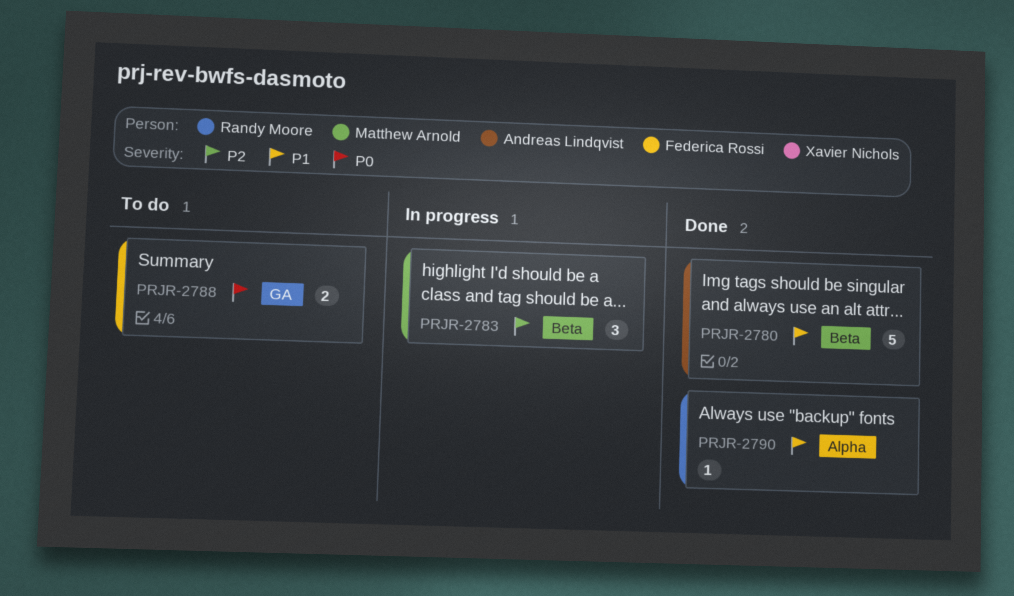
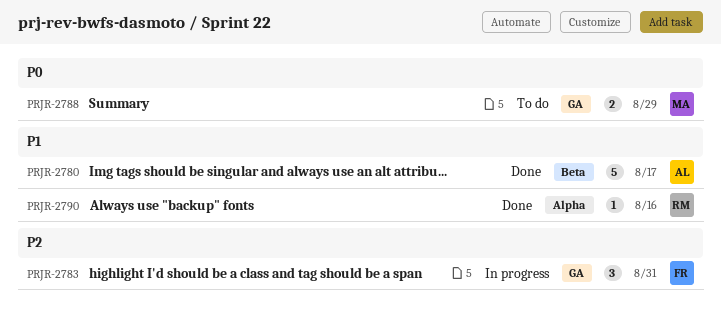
PRJR-2783, owner: Matthew Arnold -> Federica Rossi
PRJR-2783, label: Beta -> GA
PRJR-2788, owner: Federica Rossi -> Matthew Arnold

